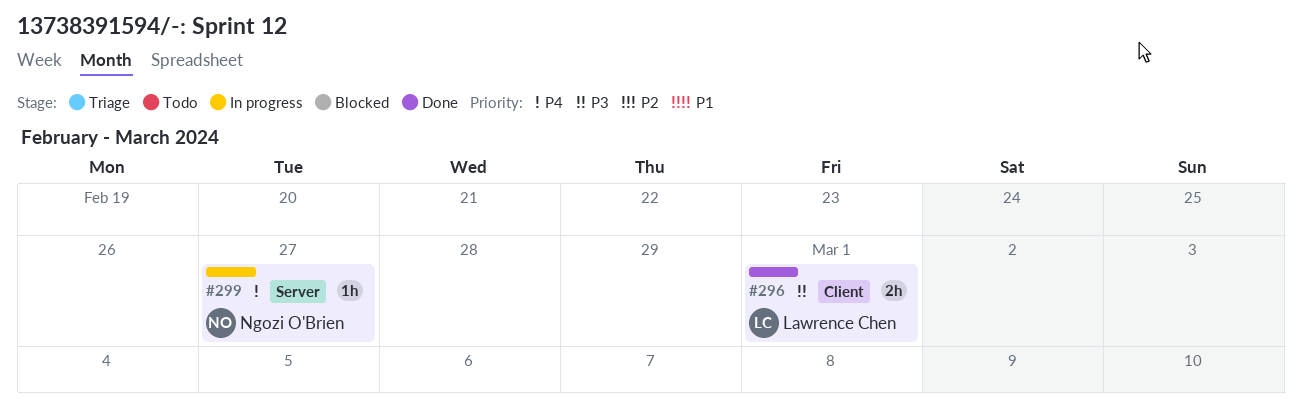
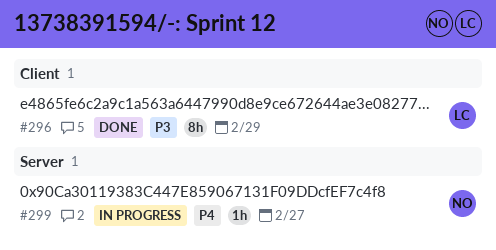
#296, estimate: 2h -> 8h
#296, due: Mar 1 -> Feb 29

